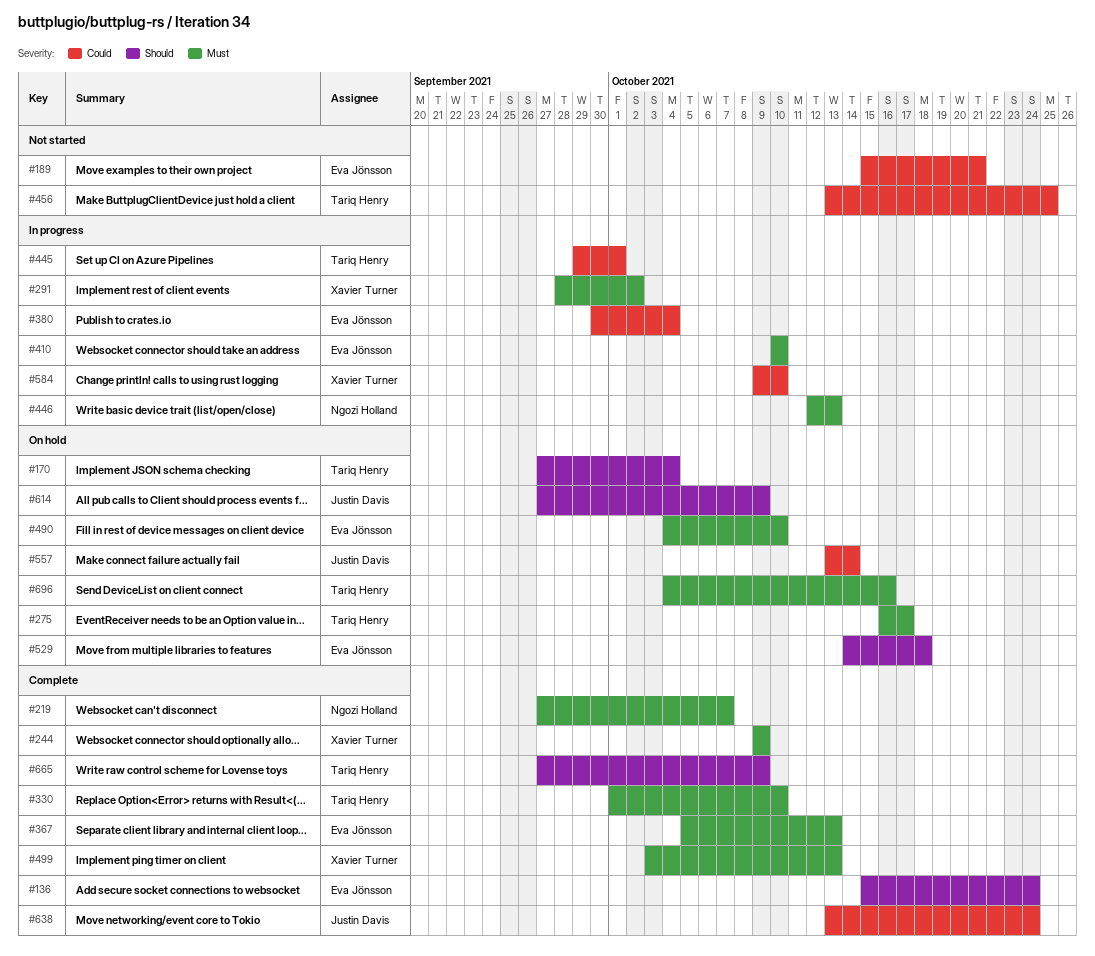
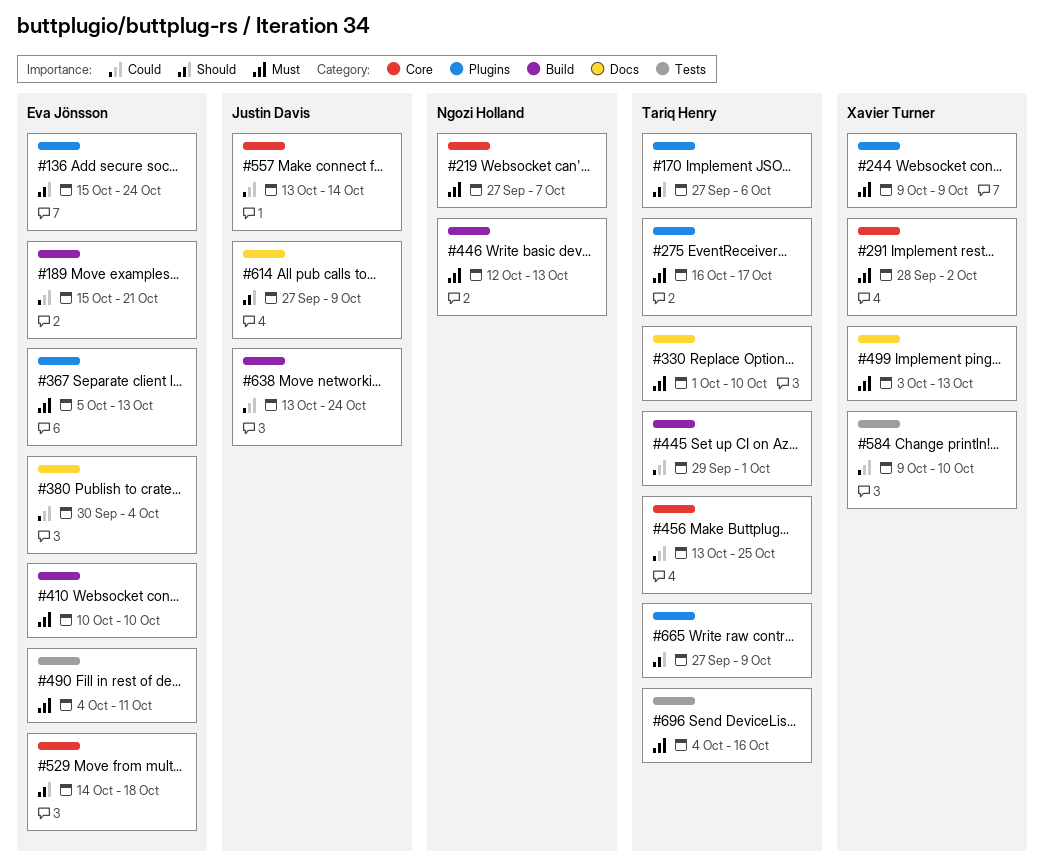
#170, due: Oct 4 -> Oct 6
#490, due: Oct 10 -> Oct 11

